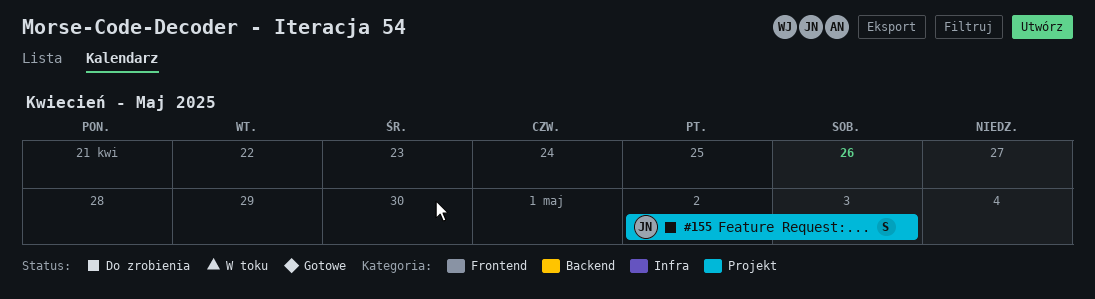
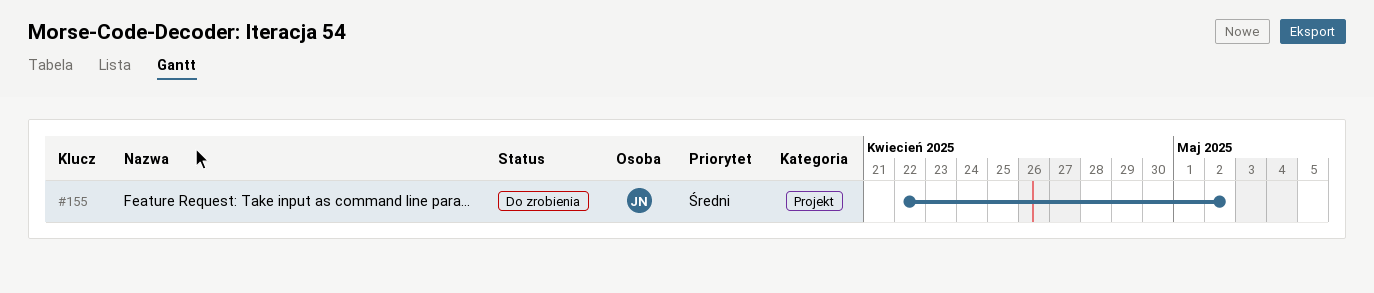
#155, start: May 2 -> Apr 22
#155, due: May 3 -> May 2

